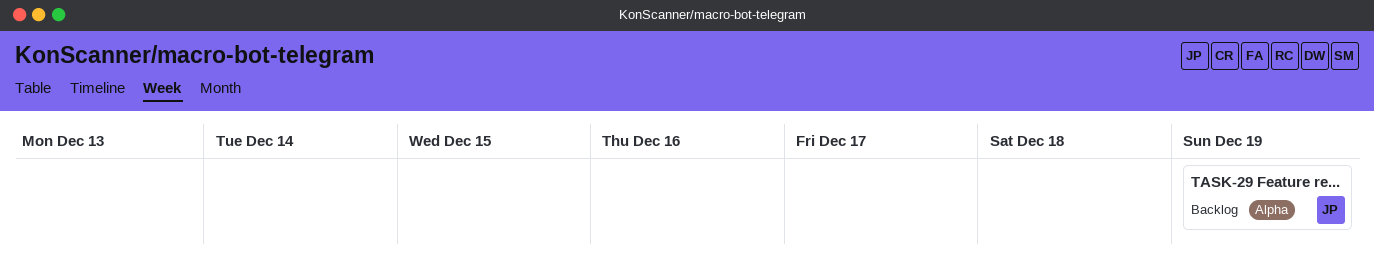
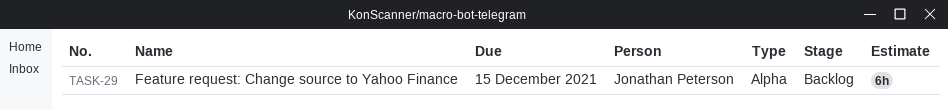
TASK-29, due: Dec 19 -> Dec 15

